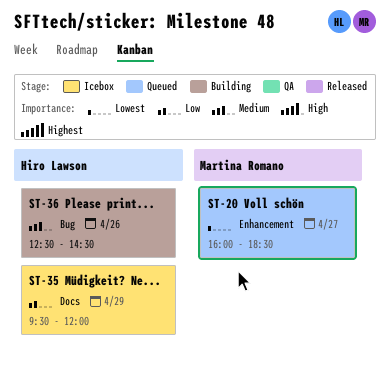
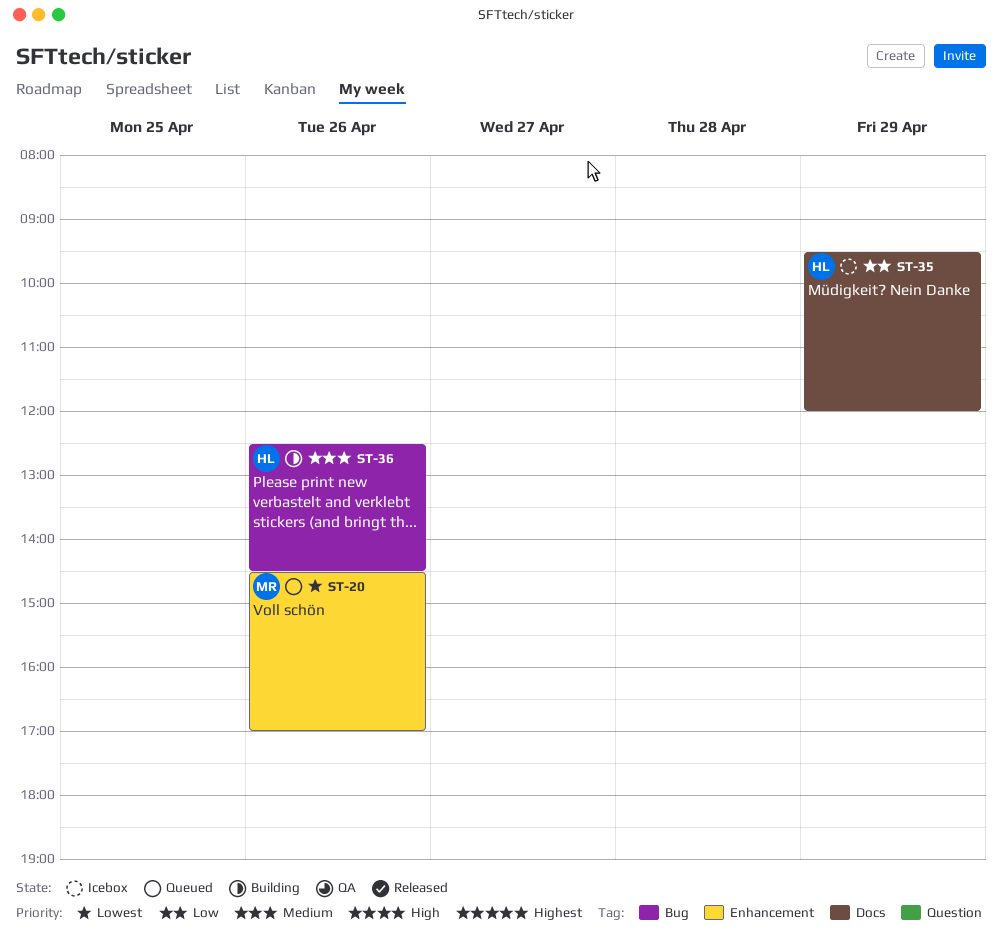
ST-20, day: Apr 27 -> Apr 26
ST-20, begins: 16:00 -> 14:30
ST-20, ends: 18:30 -> 17:00

